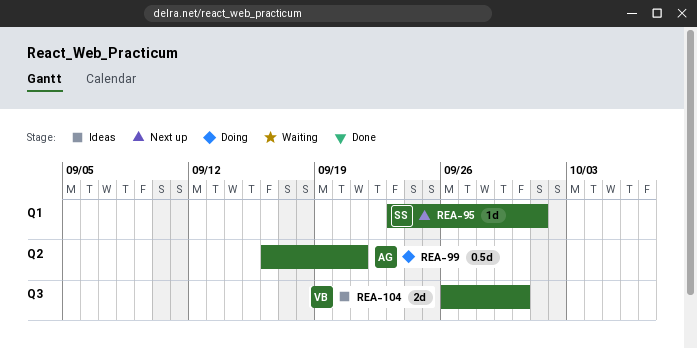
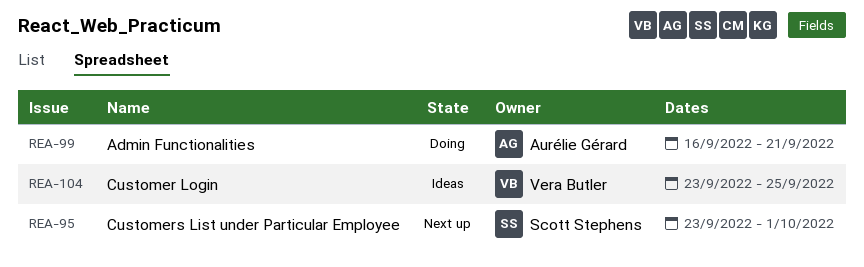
REA-104, start: Sep 26 -> Sep 23
REA-104, due: Sep 30 -> Sep 25

